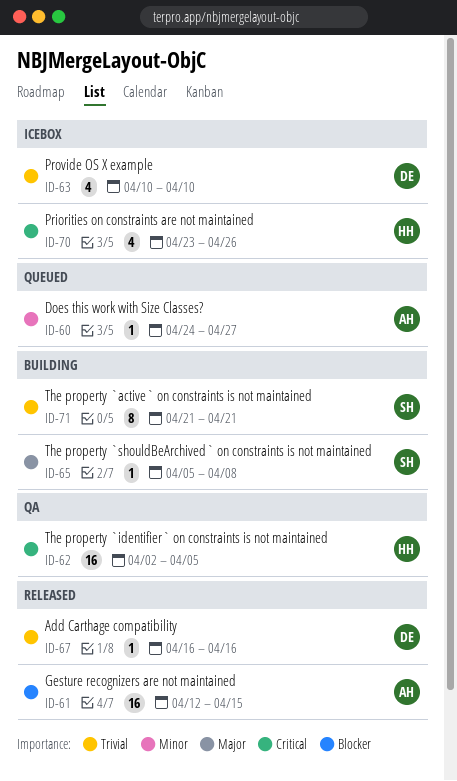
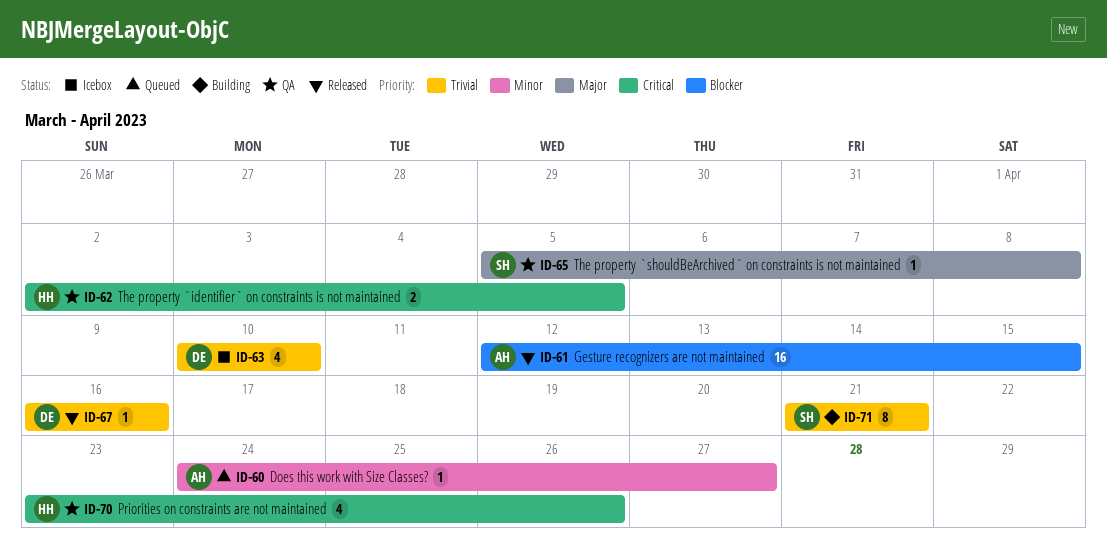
ID-62, estimate: 16 -> 2
ID-65, status: Building -> QA
ID-70, status: Icebox -> QA

